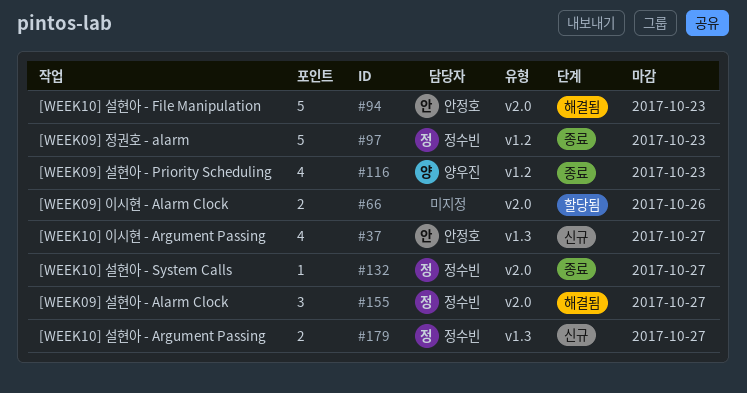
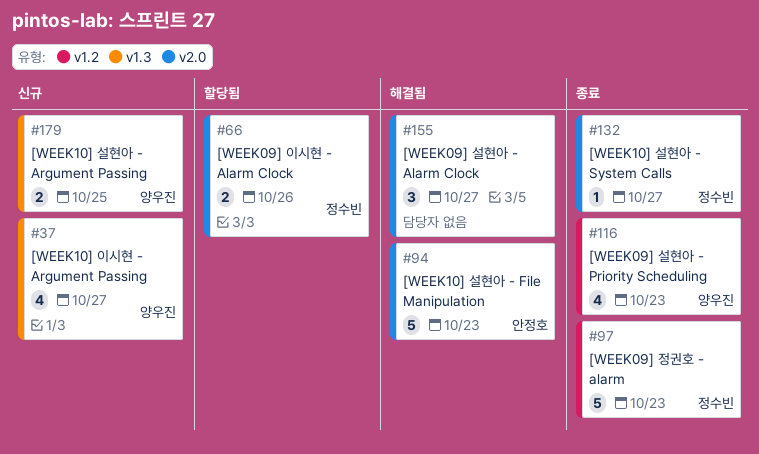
#37, owner: 안정호 -> 양우진
#66, owner: none -> 정수빈
#155, owner: 정수빈 -> none
#179, owner: 정수빈 -> 양우진
#179, due: Oct 27 -> Oct 25

